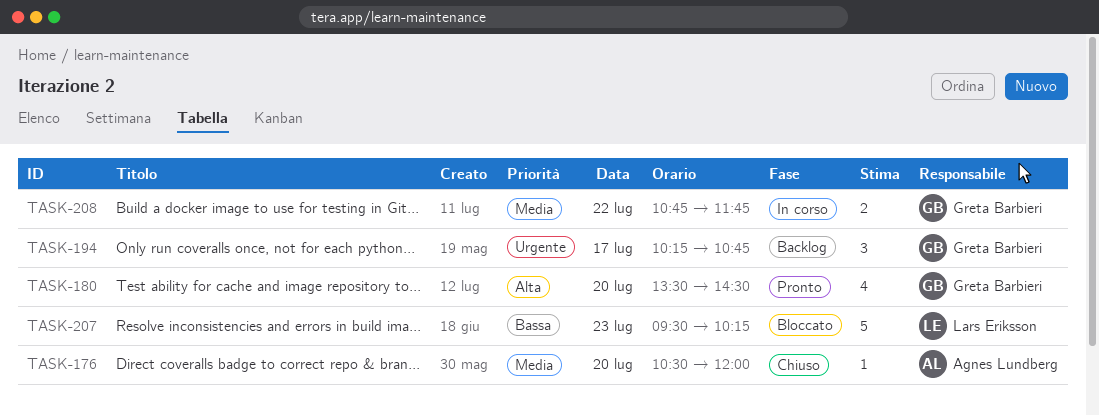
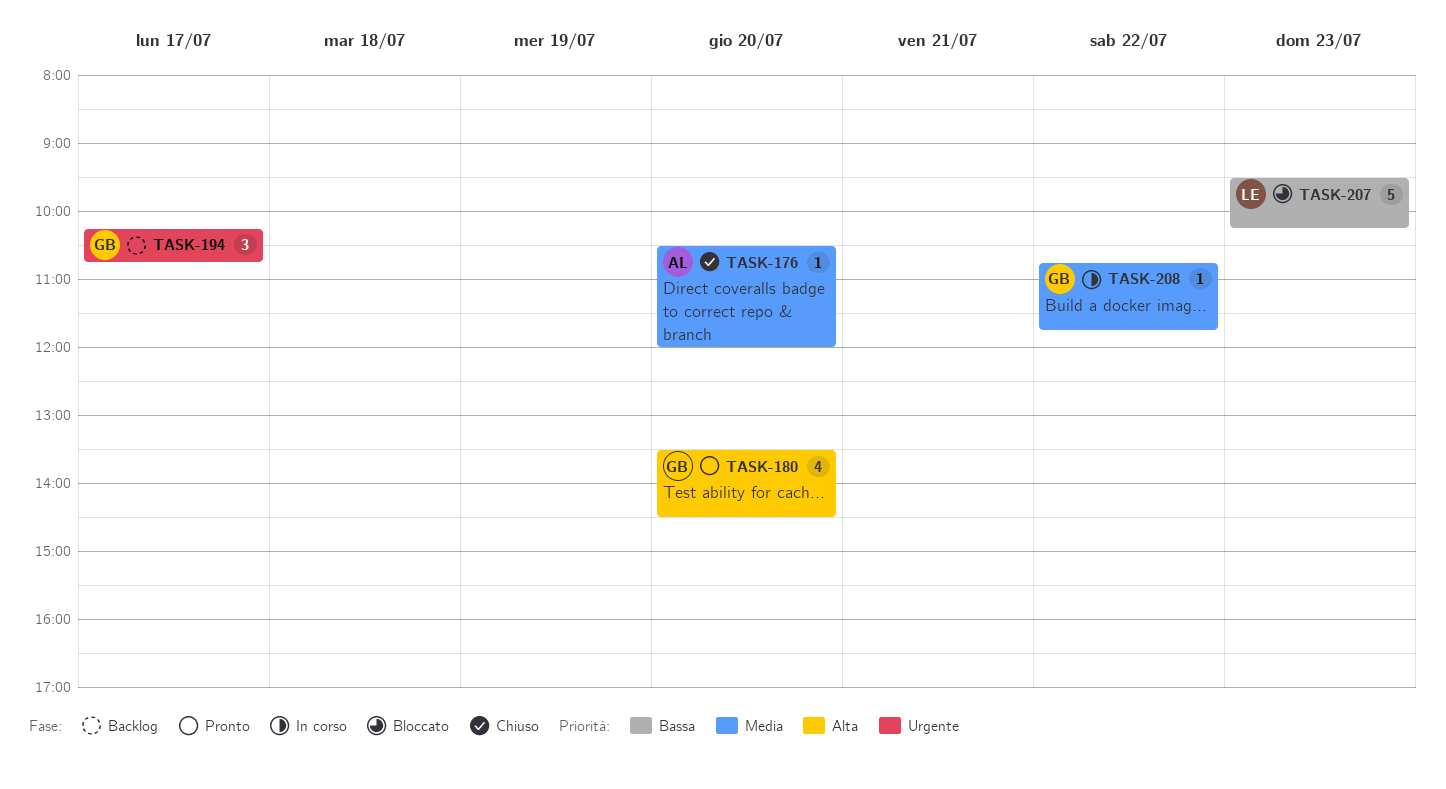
TASK-208, estimate: 2 -> 1

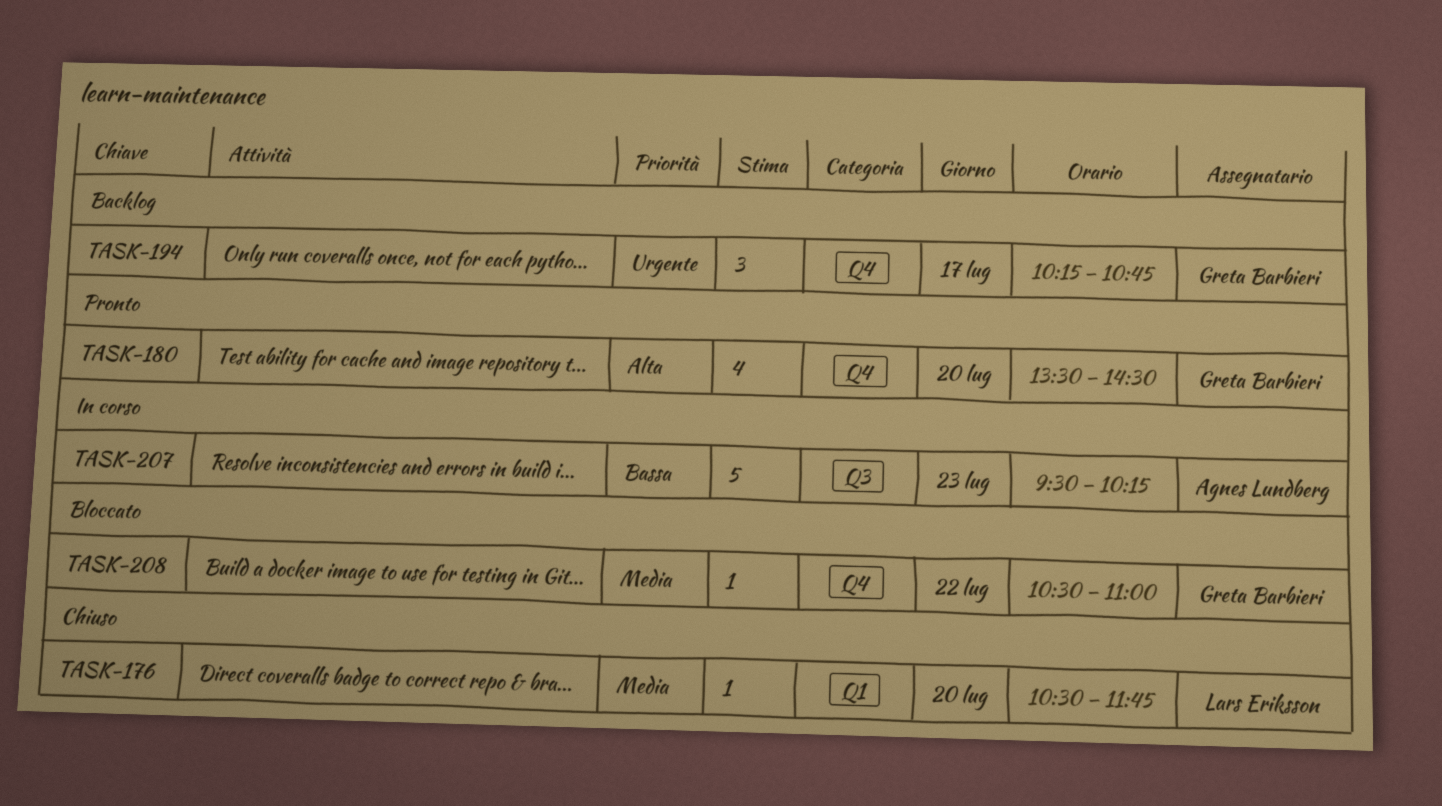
TASK-176, owner: Agnes Lundberg -> Lars Eriksson
TASK-176, ends: 12:00 -> 11:45
TASK-207, status: Bloccato -> In corso
TASK-207, owner: Lars Eriksson -> Agnes Lundberg
TASK-208, status: In corso -> Bloccato
TASK-208, begins: 10:45 -> 10:30
TASK-208, ends: 11:45 -> 11:00

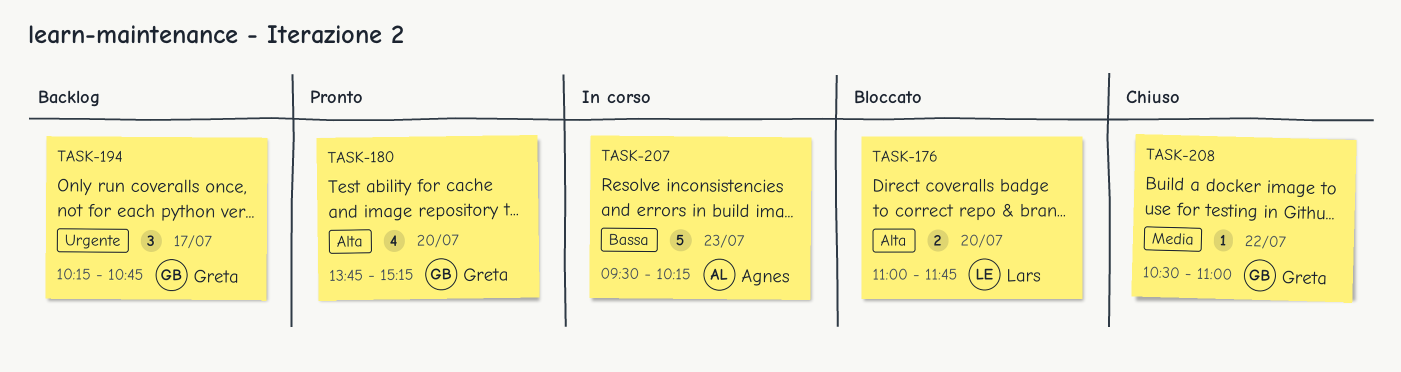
TASK-176, status: Chiuso -> Bloccato
TASK-176, priority: Media -> Alta
TASK-176, estimate: 1 -> 2
TASK-176, begins: 10:30 -> 11:00
TASK-180, begins: 13:30 -> 13:45
TASK-180, ends: 14:30 -> 15:15
TASK-208, status: Bloccato -> Chiuso

